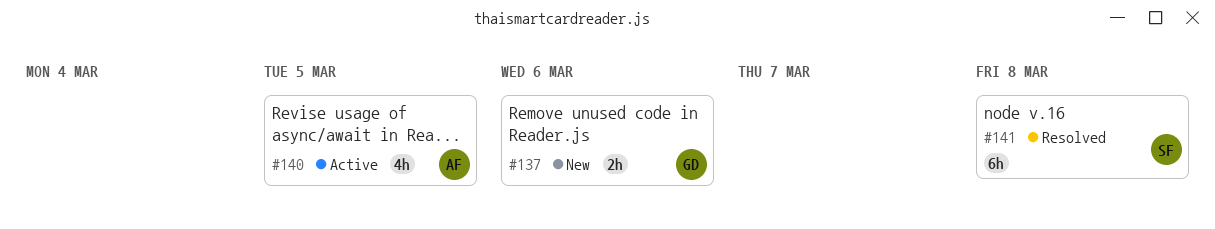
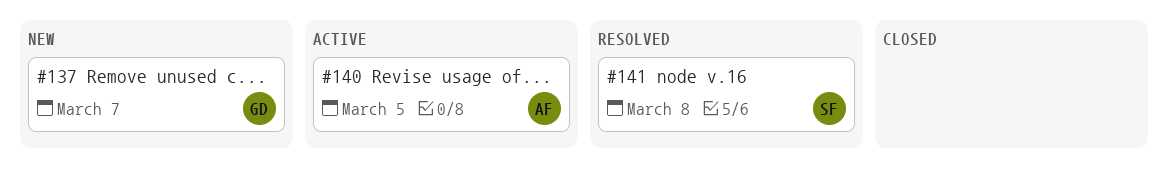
#137, due: Mar 6 -> Mar 7

